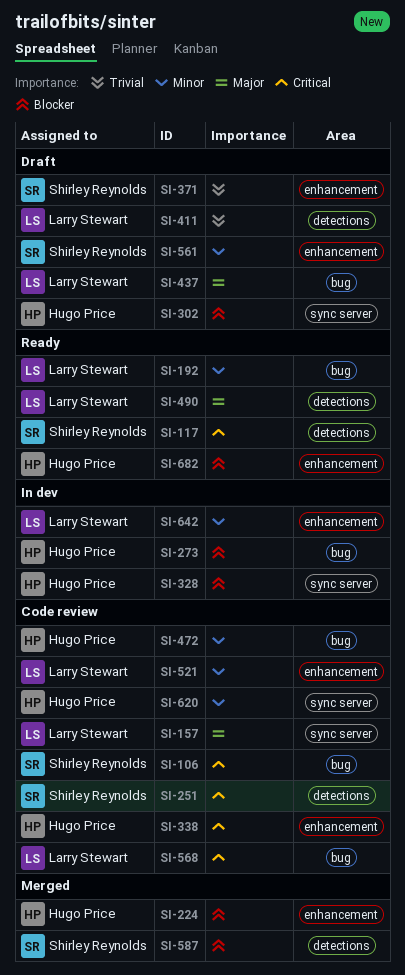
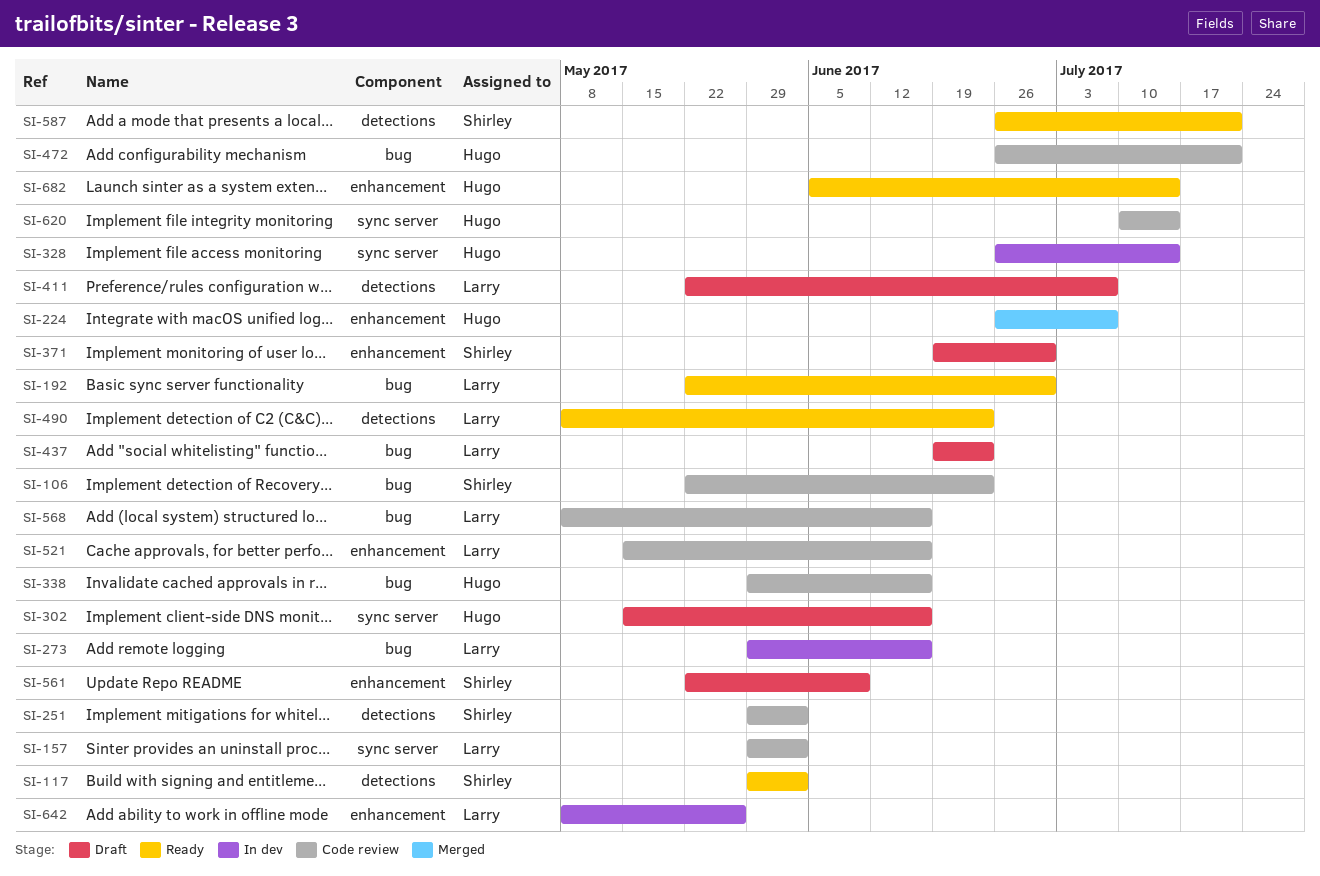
SI-273, owner: Hugo Price -> Larry Stewart
SI-338, label: enhancement -> bug
SI-587, status: Merged -> Ready

